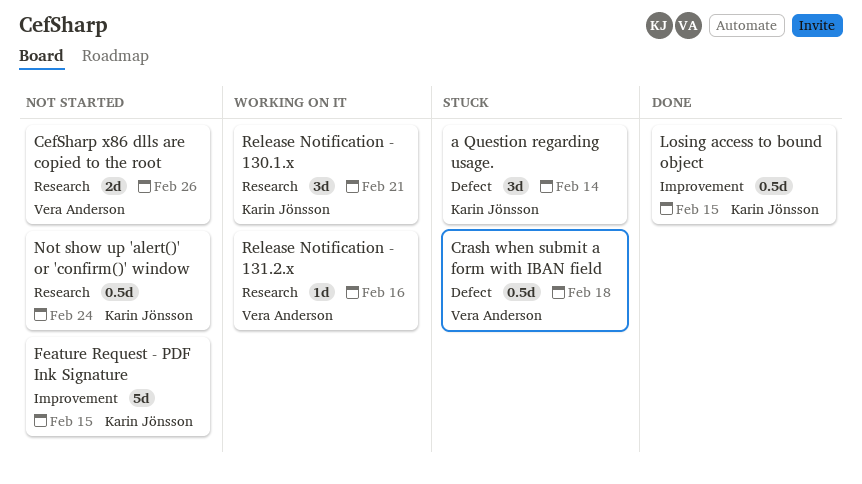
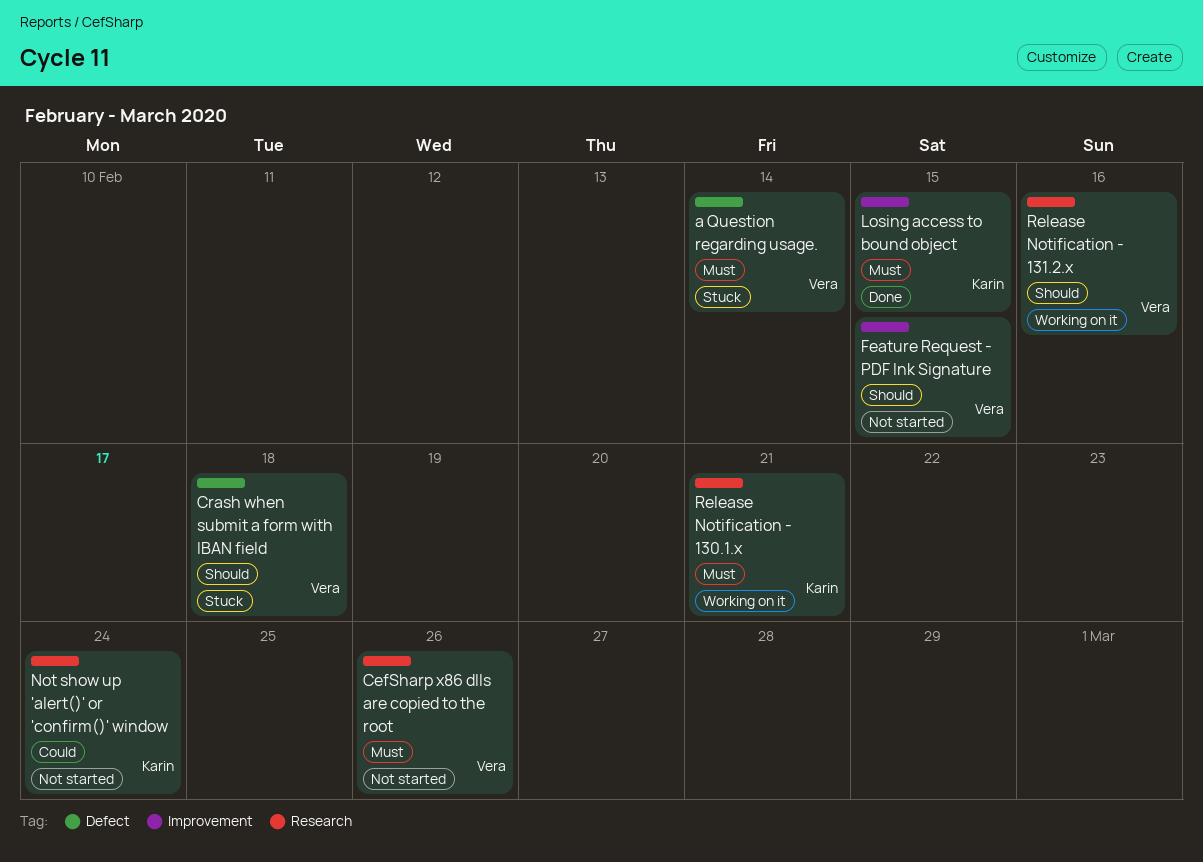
a Question regarding usage., owner: Karin Jönsson -> Vera Anderson
Feature Request - PDF Ink Signature, owner: Karin Jönsson -> Vera Anderson

